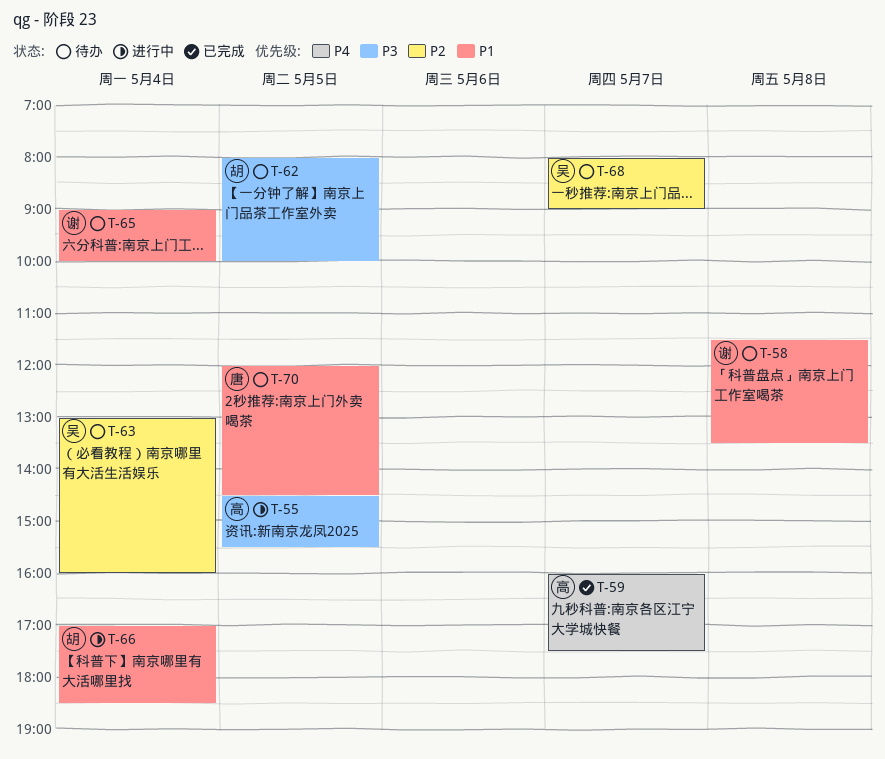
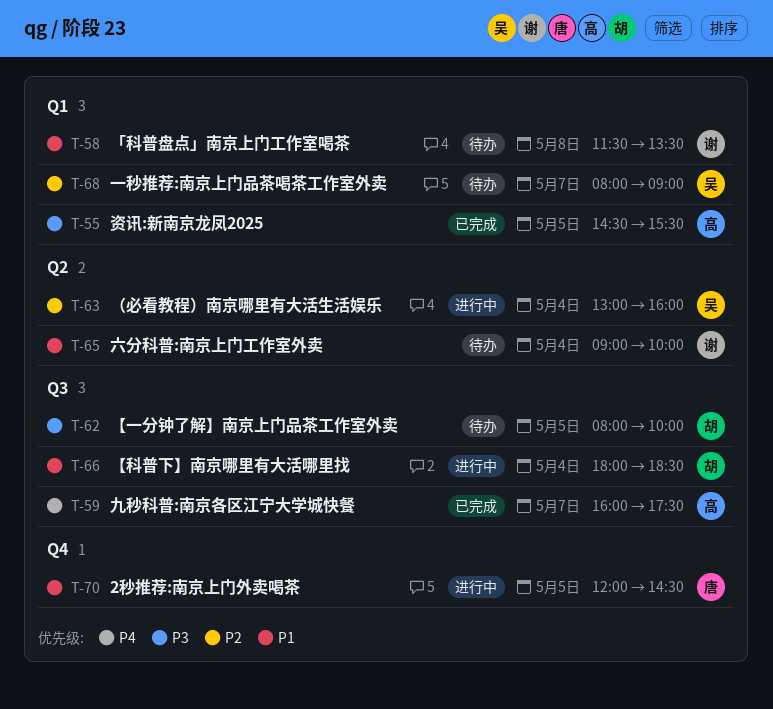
T-55, status: 进行中 -> 已完成
T-63, status: 待办 -> 进行中
T-66, begins: 17:00 -> 18:00
T-70, status: 待办 -> 进行中

